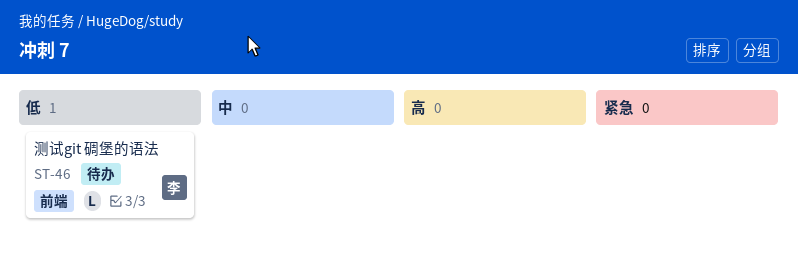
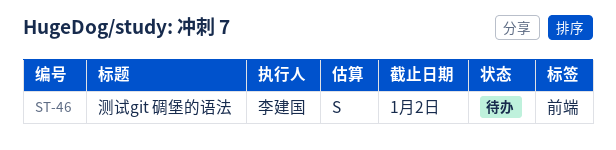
ST-46, estimate: L -> S

